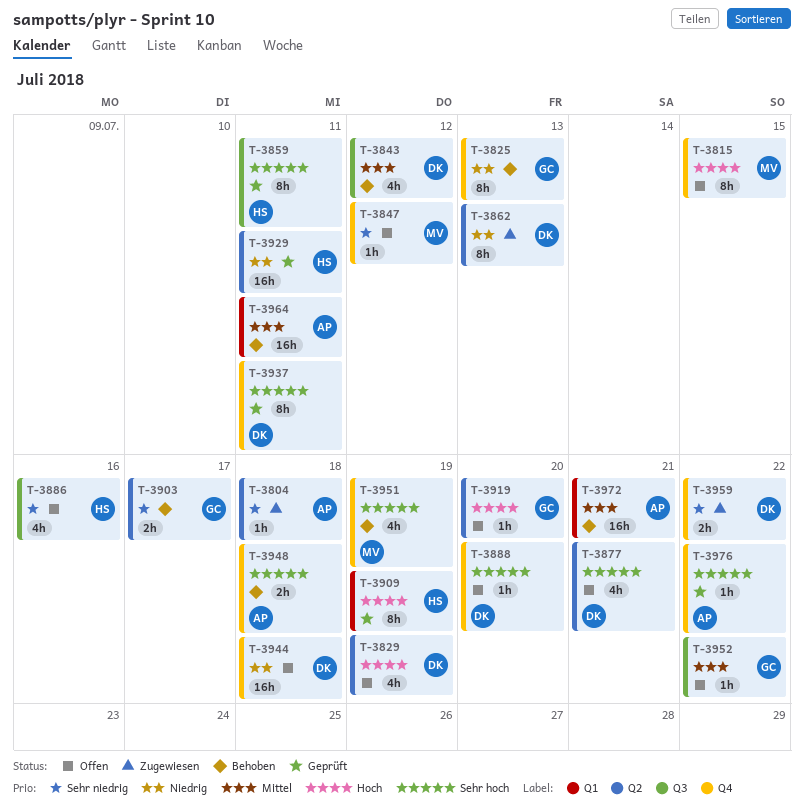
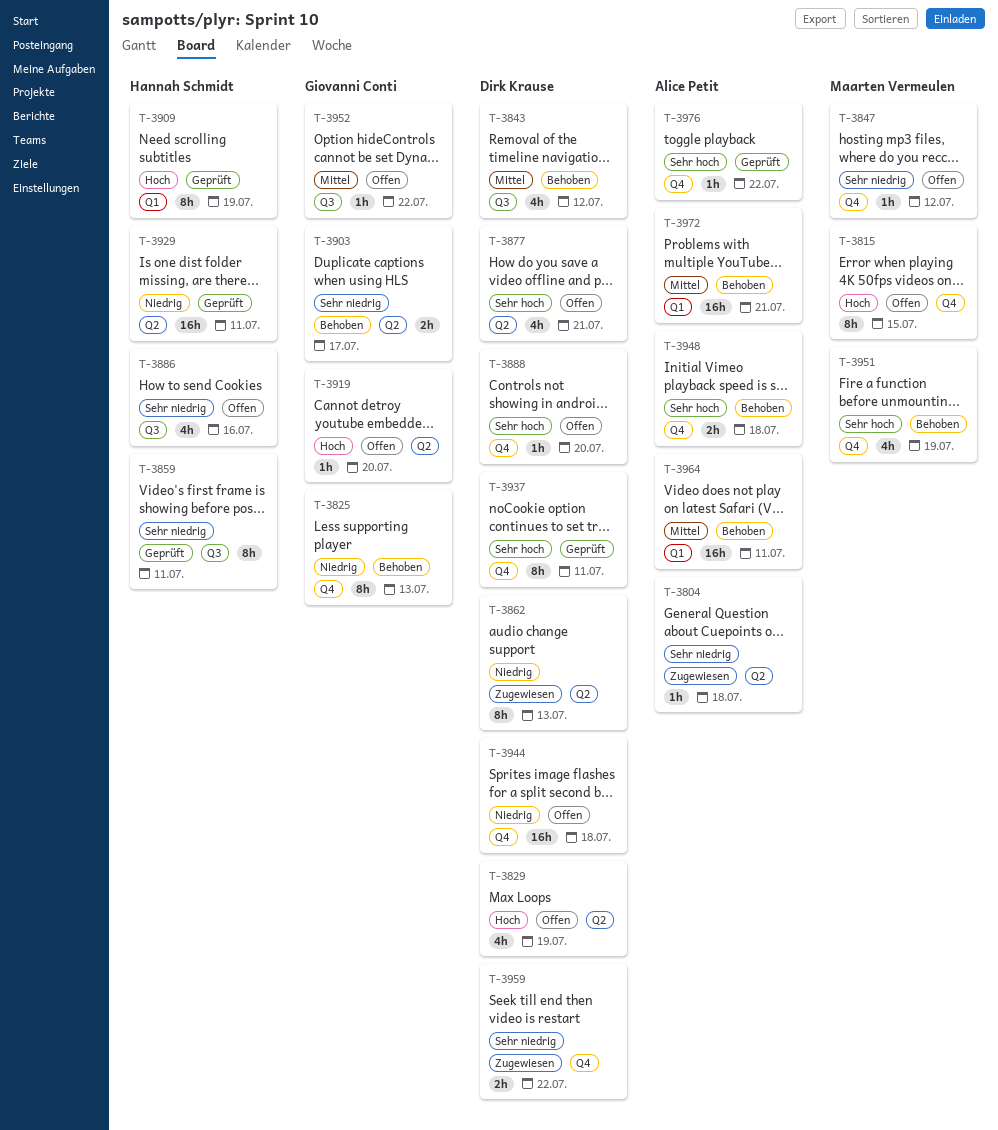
T-3859, priority: Sehr hoch -> Sehr niedrig

